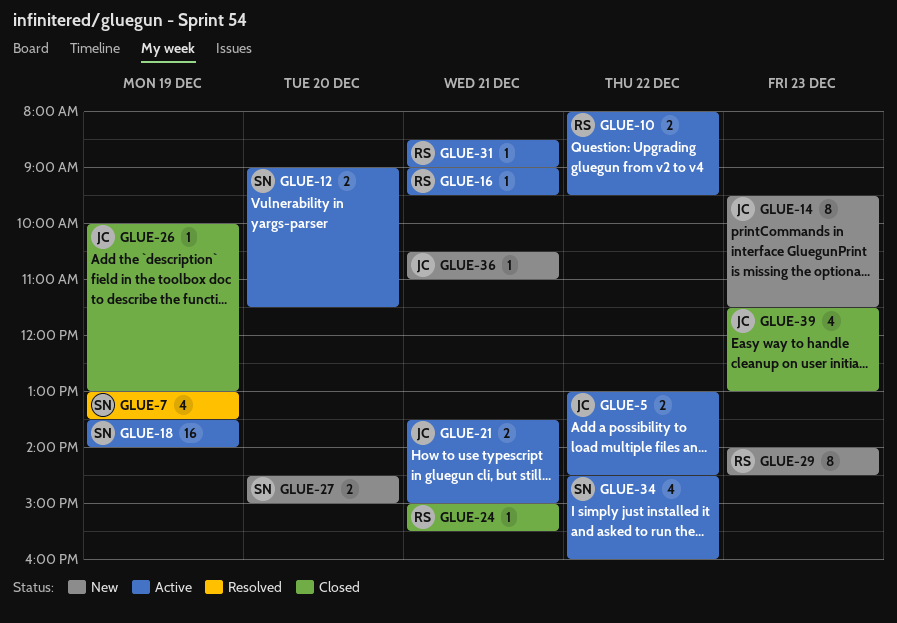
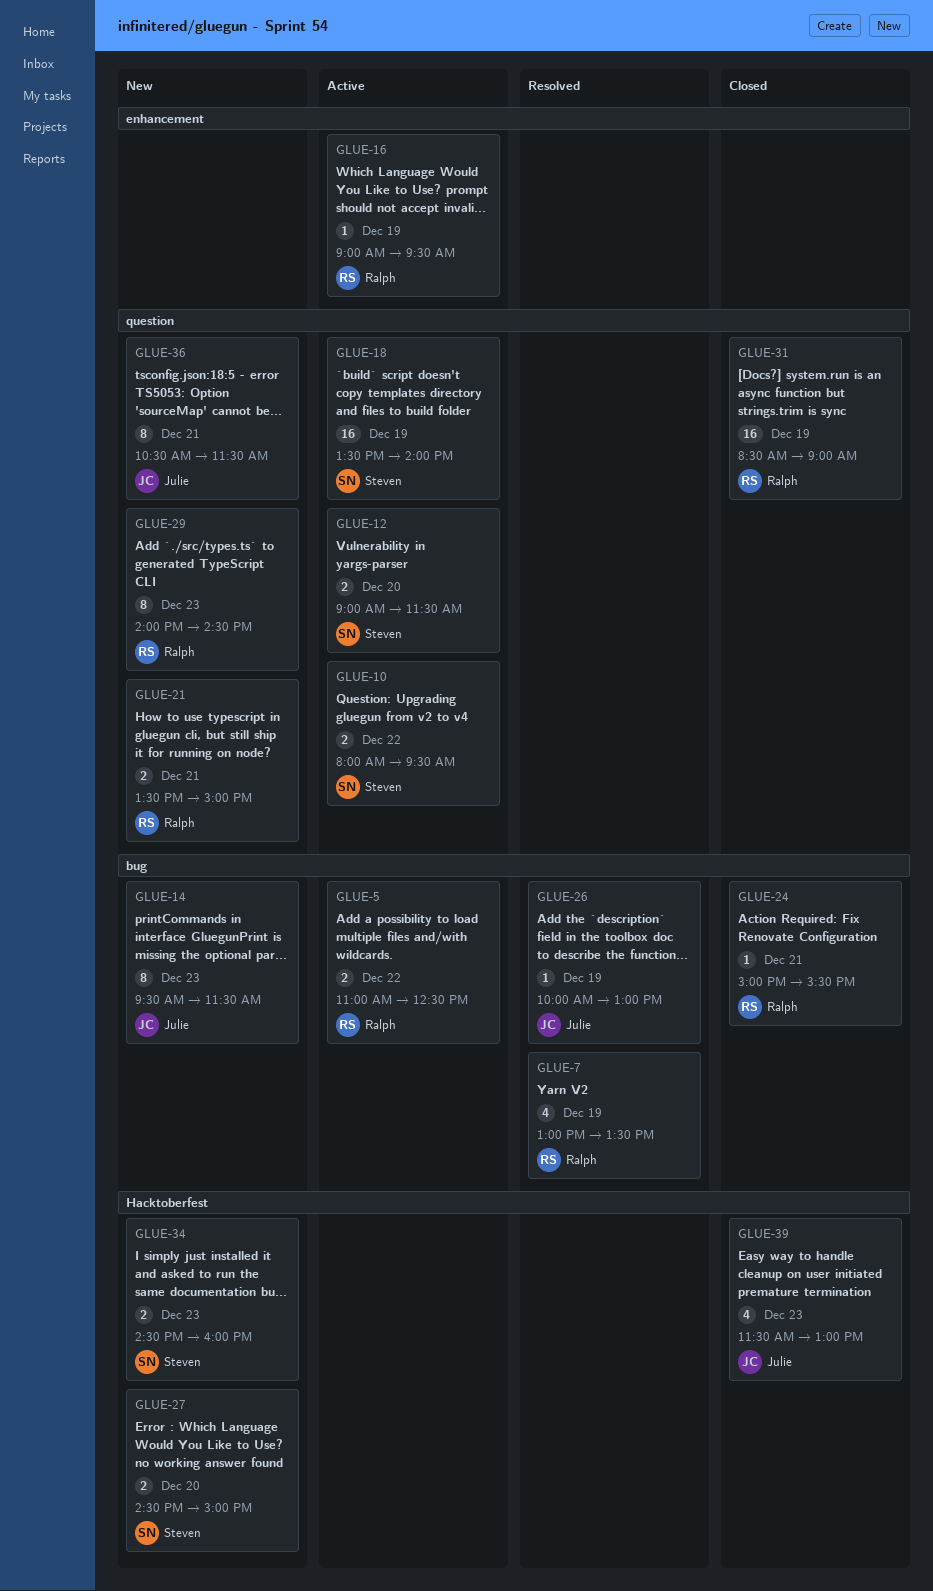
GLUE-5, owner: Julie -> Ralph
GLUE-5, begins: 13:00 -> 11:00
GLUE-5, ends: 14:30 -> 12:30
GLUE-7, owner: Steven -> Ralph
GLUE-10, owner: Ralph -> Steven
GLUE-16, day: Dec 21 -> Dec 19
GLUE-21, status: Active -> New
GLUE-21, owner: Julie -> Ralph
GLUE-26, status: Closed -> Resolved
GLUE-31, status: Active -> Closed
GLUE-31, estimate: 1 -> 16
GLUE-31, day: Dec 21 -> Dec 19
GLUE-34, status: Active -> New
GLUE-34, estimate: 4 -> 2
GLUE-34, day: Dec 22 -> Dec 23
GLUE-36, estimate: 1 -> 8
GLUE-36, ends: 11:00 -> 11:30

